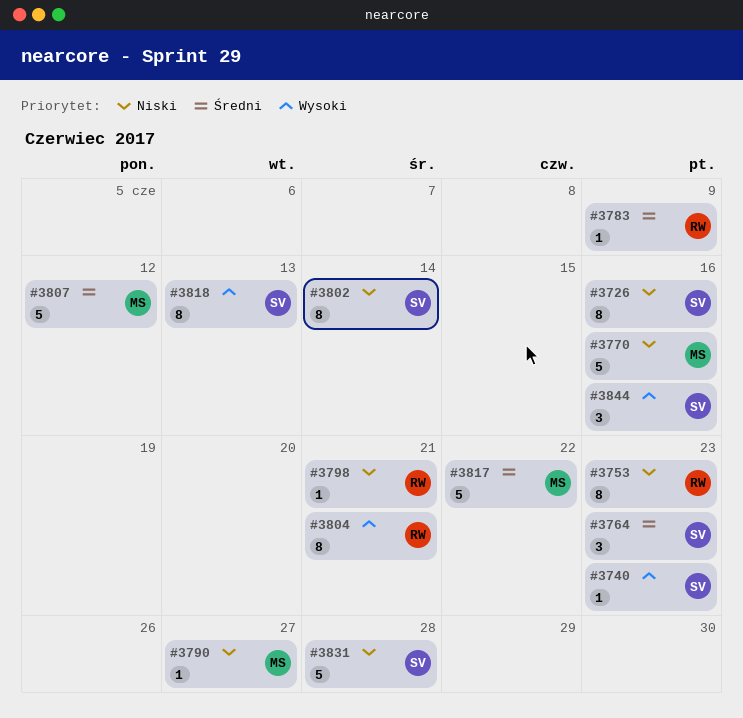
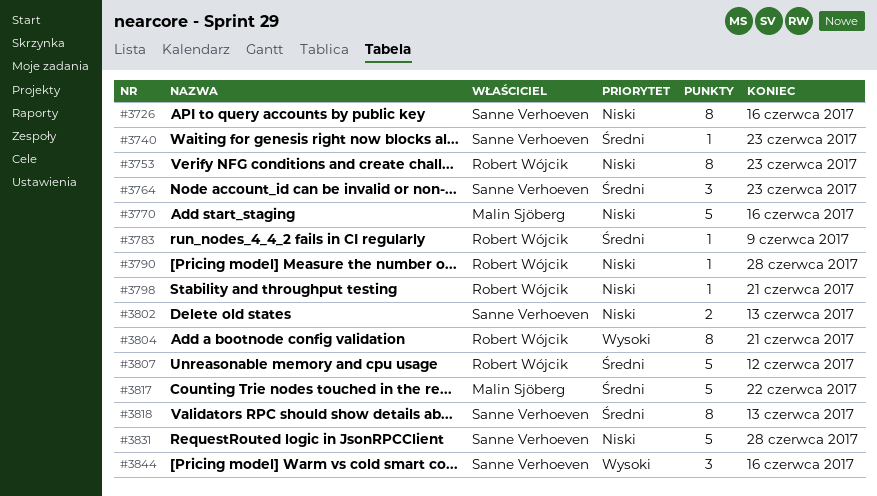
#3740, priority: Wysoki -> Średni
#3790, owner: Malin Sjöberg -> Robert Wójcik
#3790, due: Jun 27 -> Jun 28
#3802, estimate: 8 -> 2
#3802, due: Jun 14 -> Jun 13
#3807, owner: Malin Sjöberg -> Robert Wójcik
#3818, priority: Wysoki -> Średni

